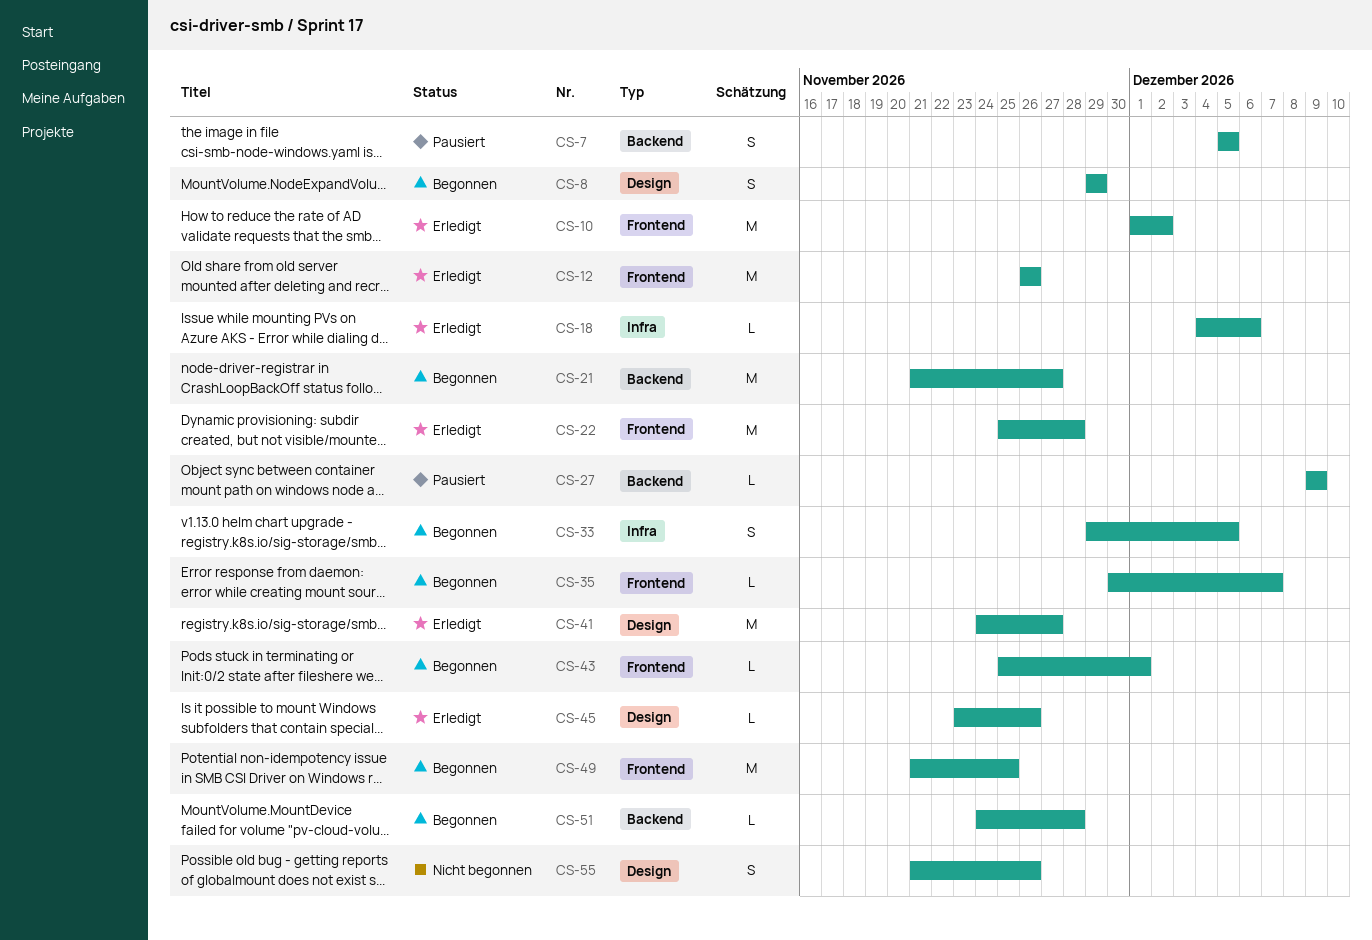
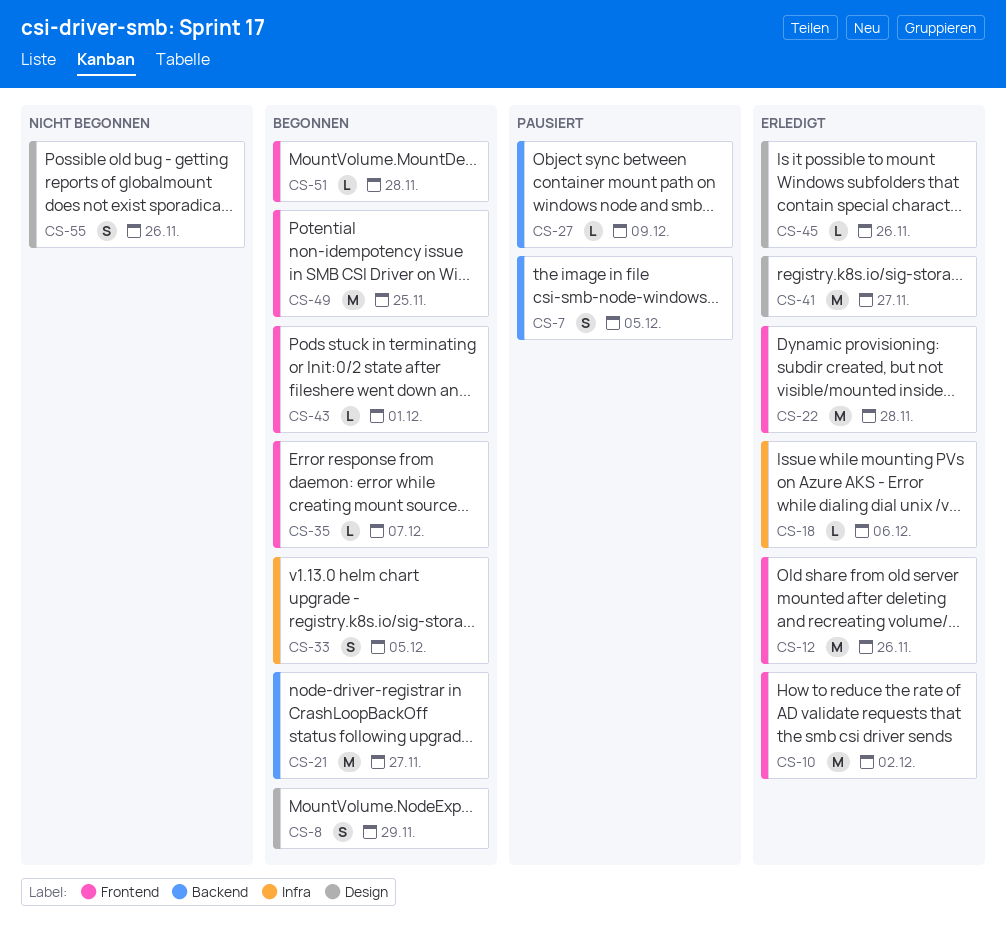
CS-51, label: Backend -> Frontend

